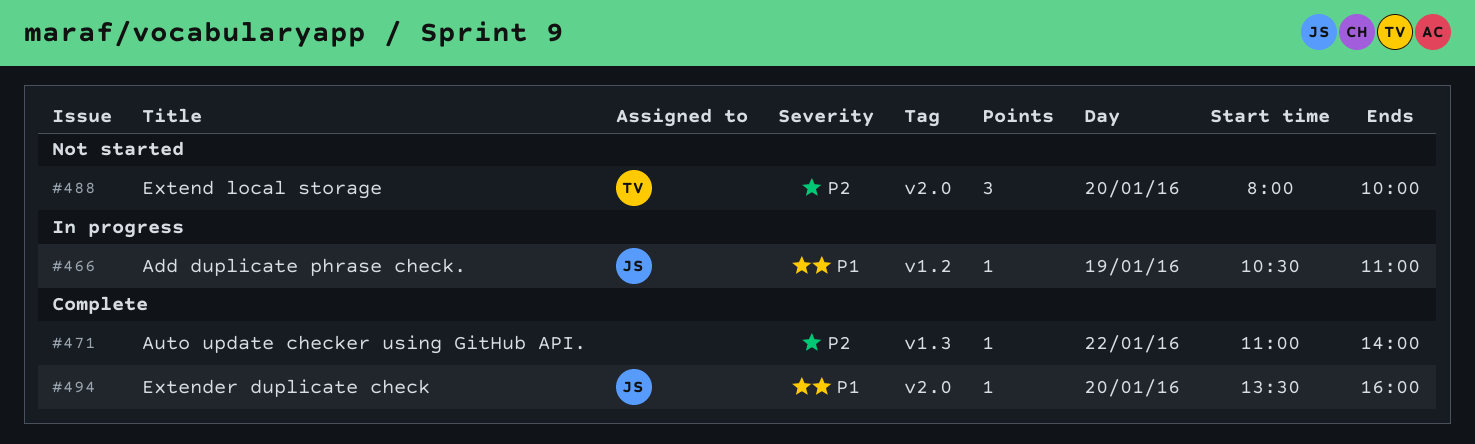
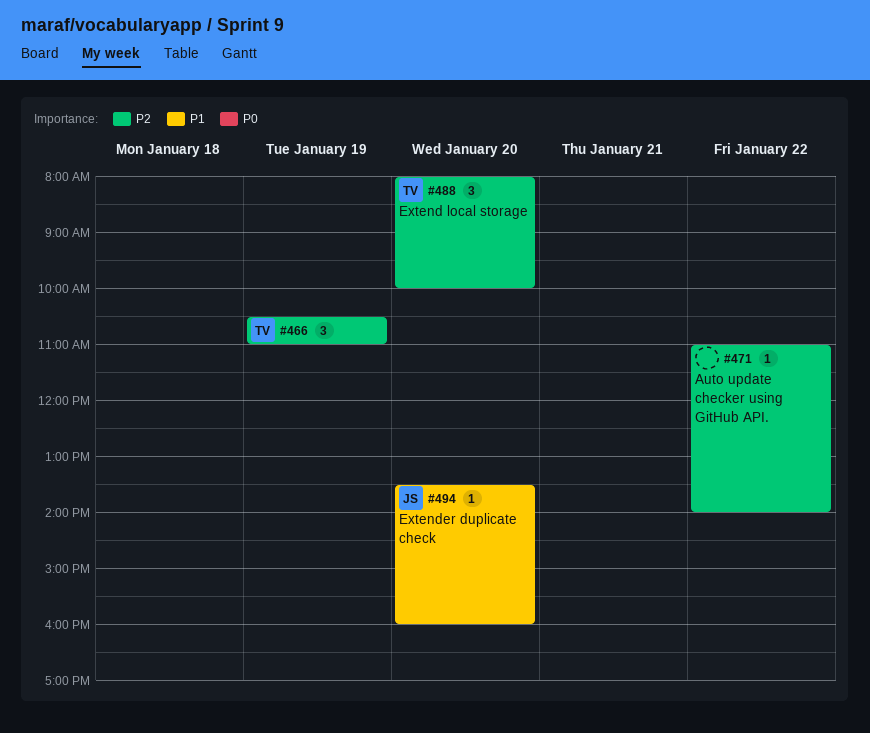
#466, owner: JS -> TV
#466, priority: P1 -> P2
#466, estimate: 1 -> 3

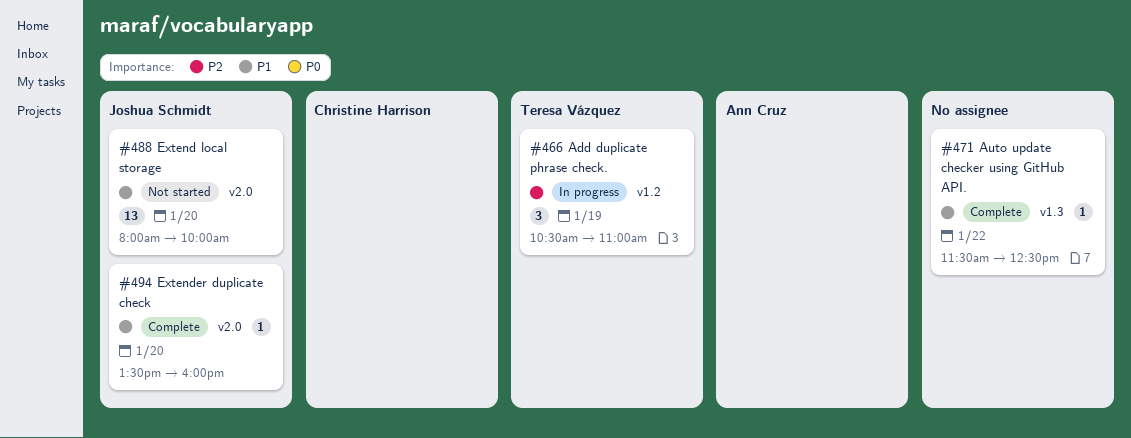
#471, priority: P2 -> P1
#471, begins: 11:00 -> 11:30
#471, ends: 14:00 -> 12:30
#488, owner: Teresa Vázquez -> Joshua Schmidt
#488, priority: P2 -> P1
#488, estimate: 3 -> 13

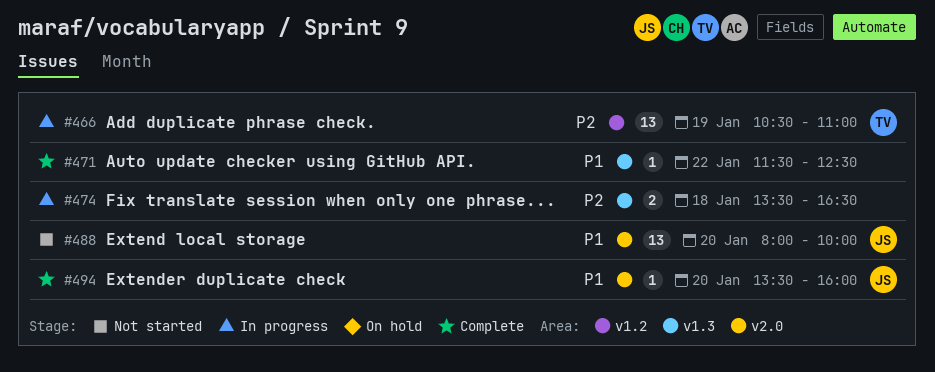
#466, estimate: 3 -> 13
#474: none -> present

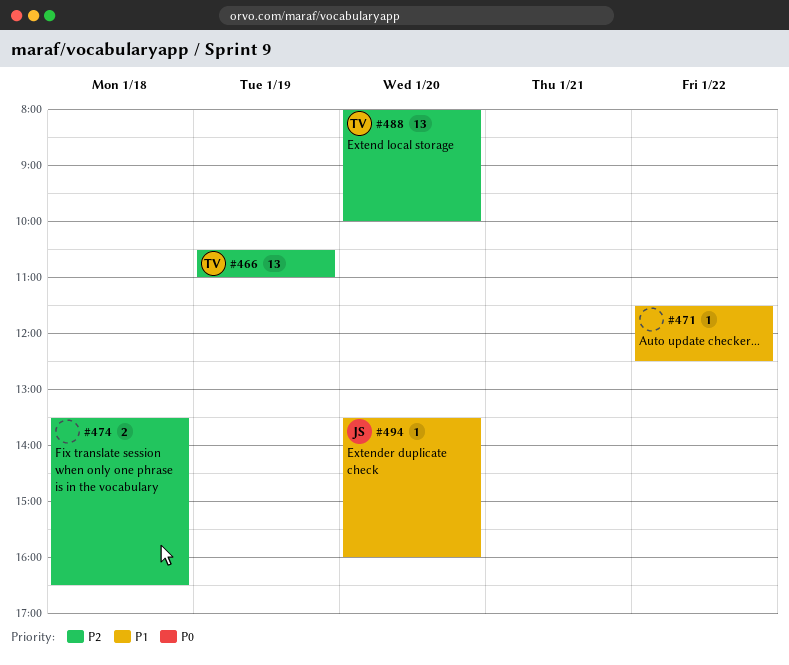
#488, owner: JS -> TV
#488, priority: P1 -> P2

